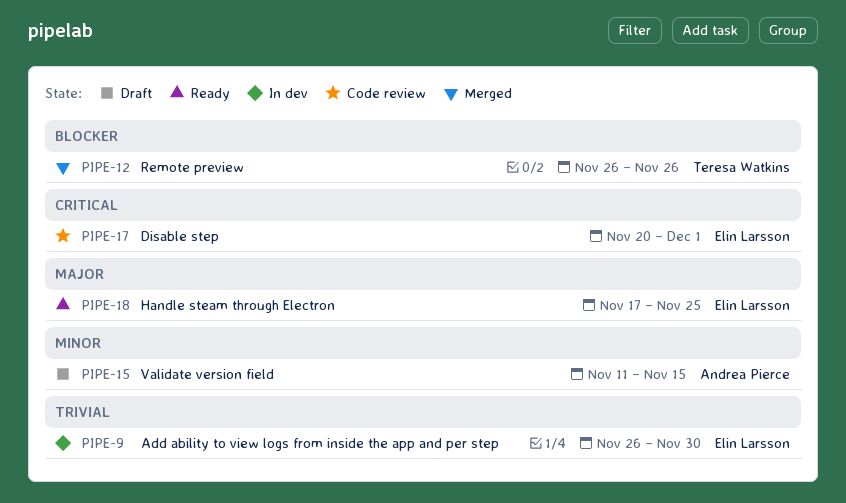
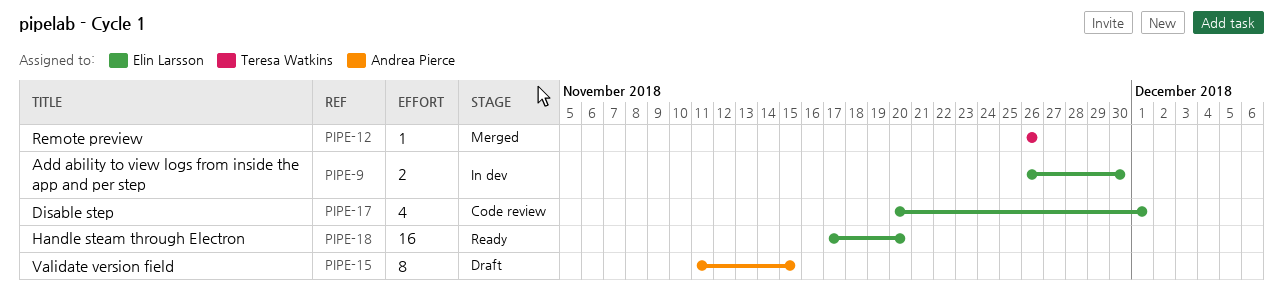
PIPE-18, due: Nov 25 -> Nov 20

